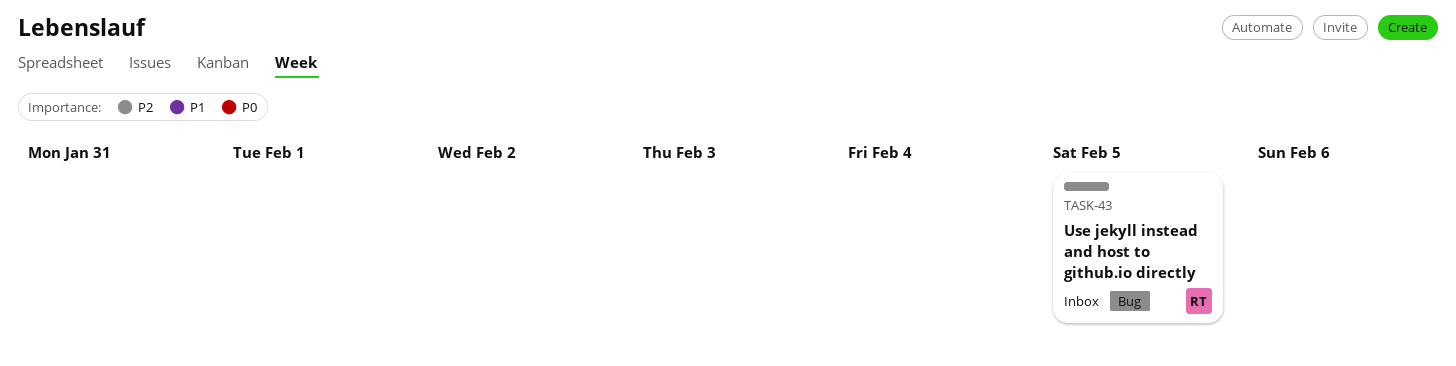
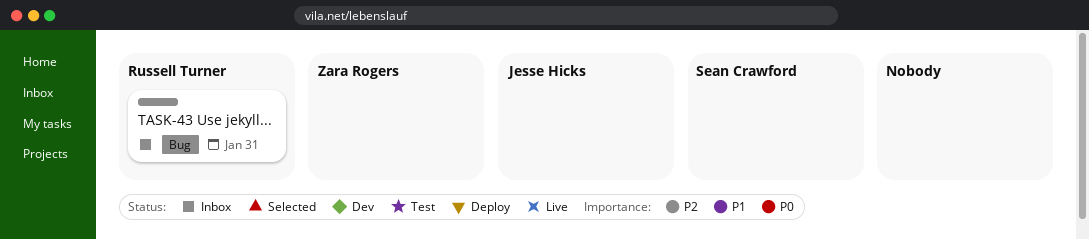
TASK-43, due: Feb 5 -> Jan 31

